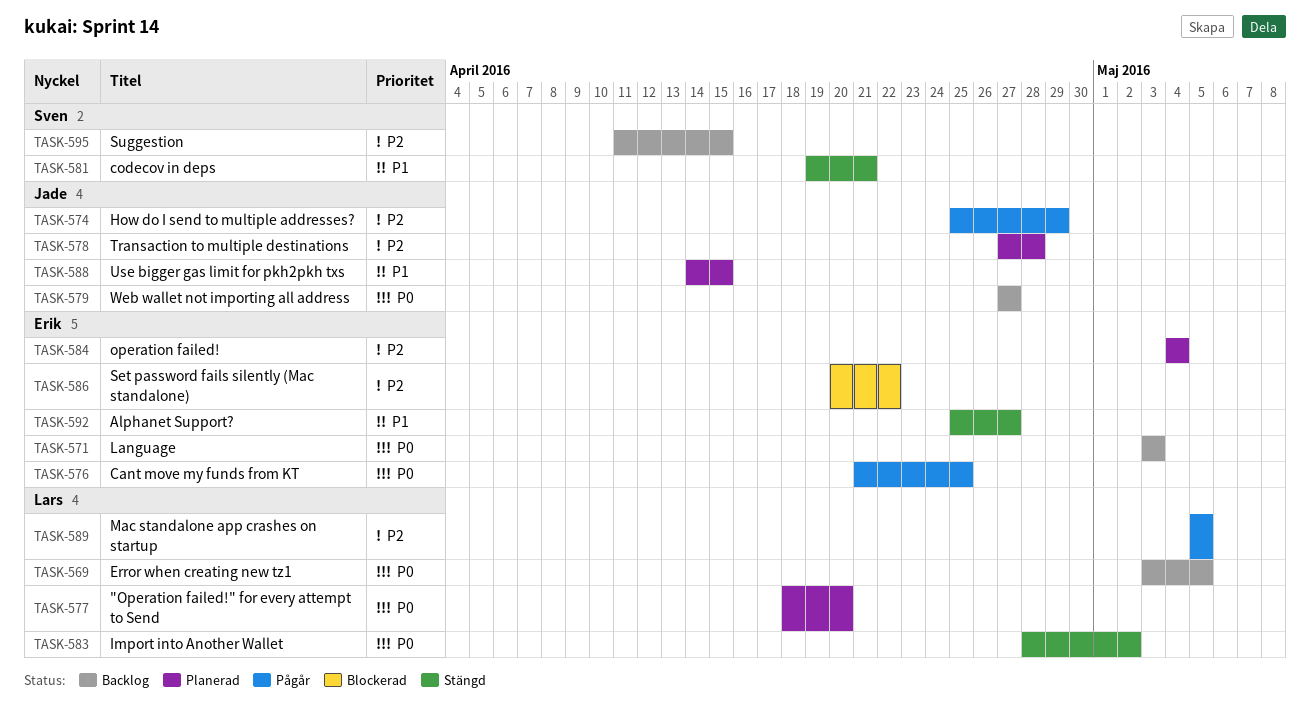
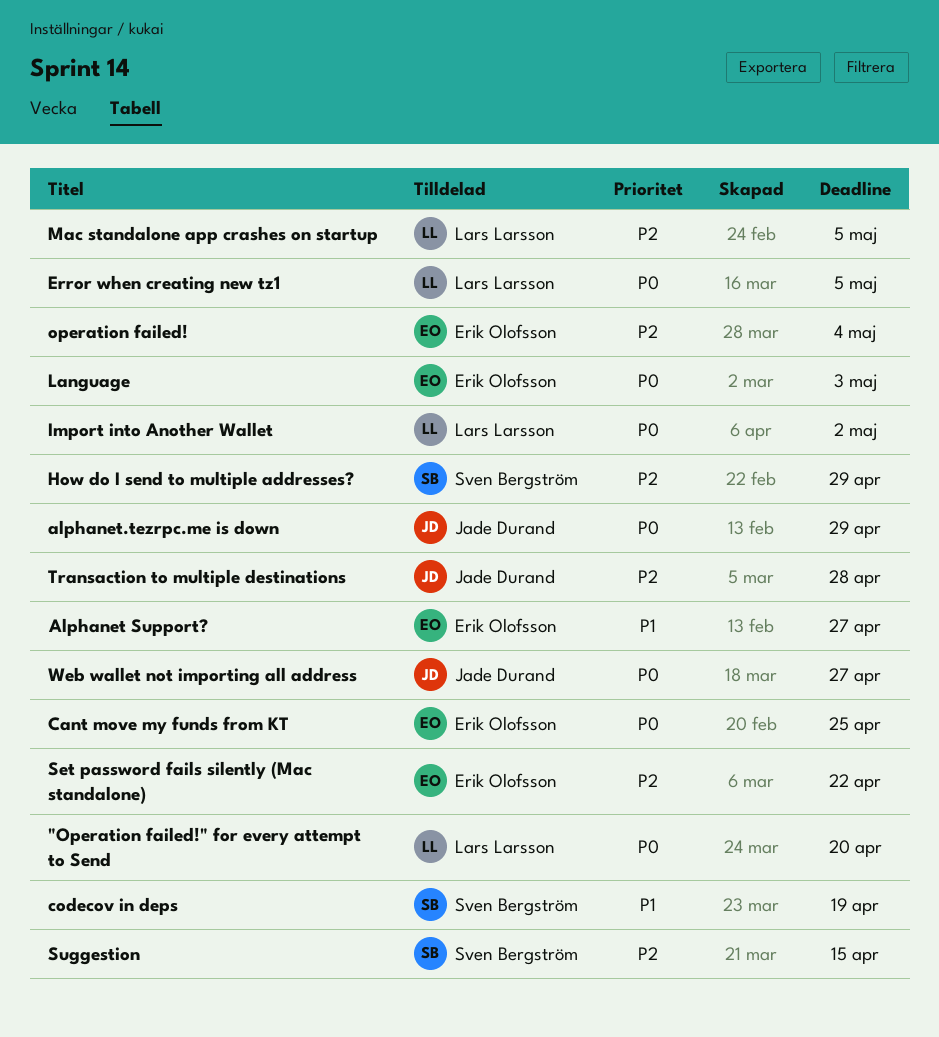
alphanet.tezrpc.me is down: none -> present
codecov in deps, due: Apr 21 -> Apr 19
How do I send to multiple addresses?, owner: Jade Durand -> Sven Bergström
Use bigger gas limit for pkh2pkh txs: present -> none

